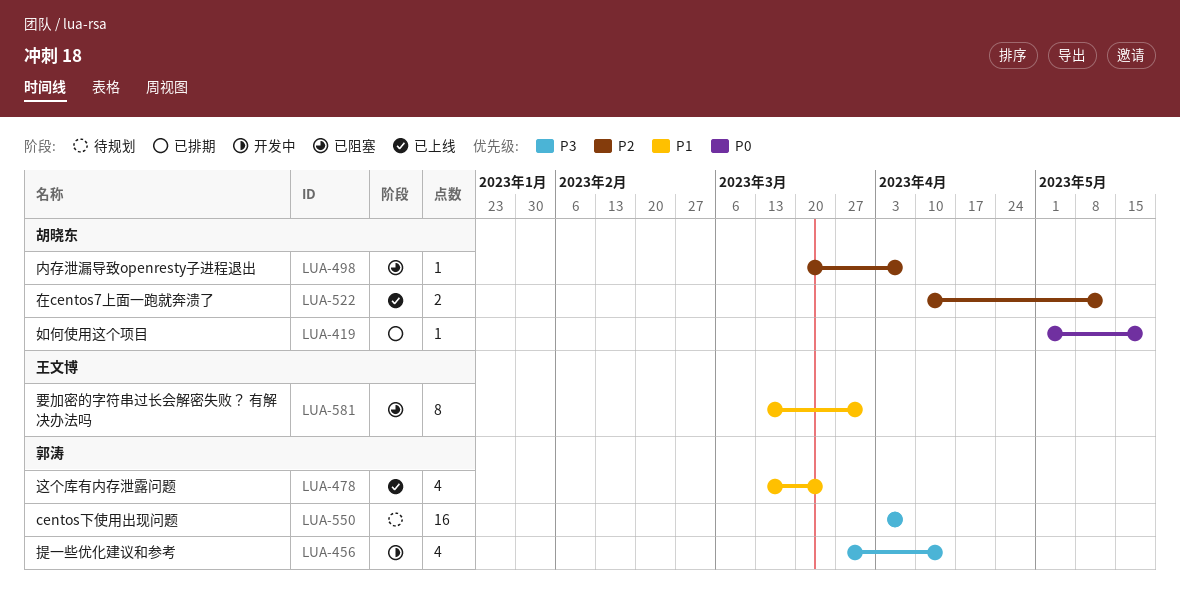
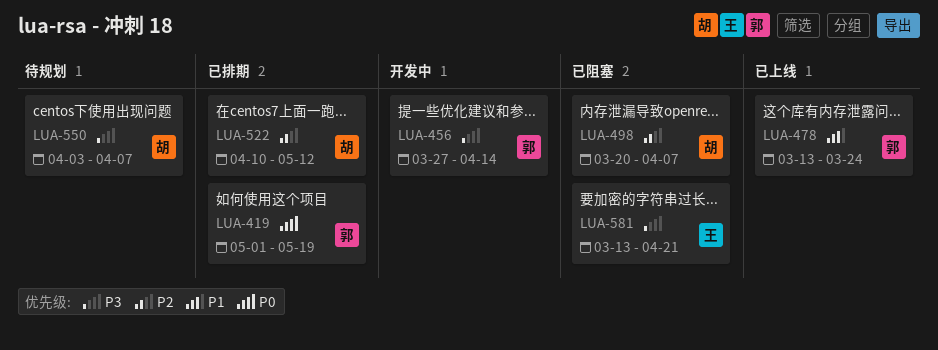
LUA-419, owner: 胡晓东 -> 郭涛
LUA-522, status: 已上线 -> 已排期
LUA-550, owner: 郭涛 -> 胡晓东
LUA-581, priority: P1 -> P3
LUA-581, due: Mar 31 -> Apr 21

